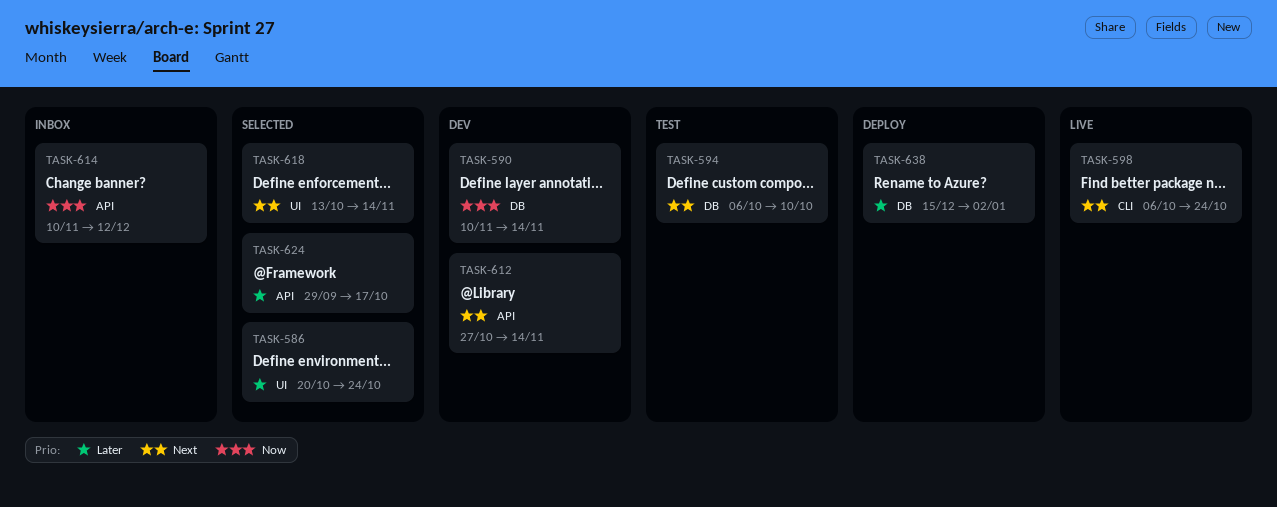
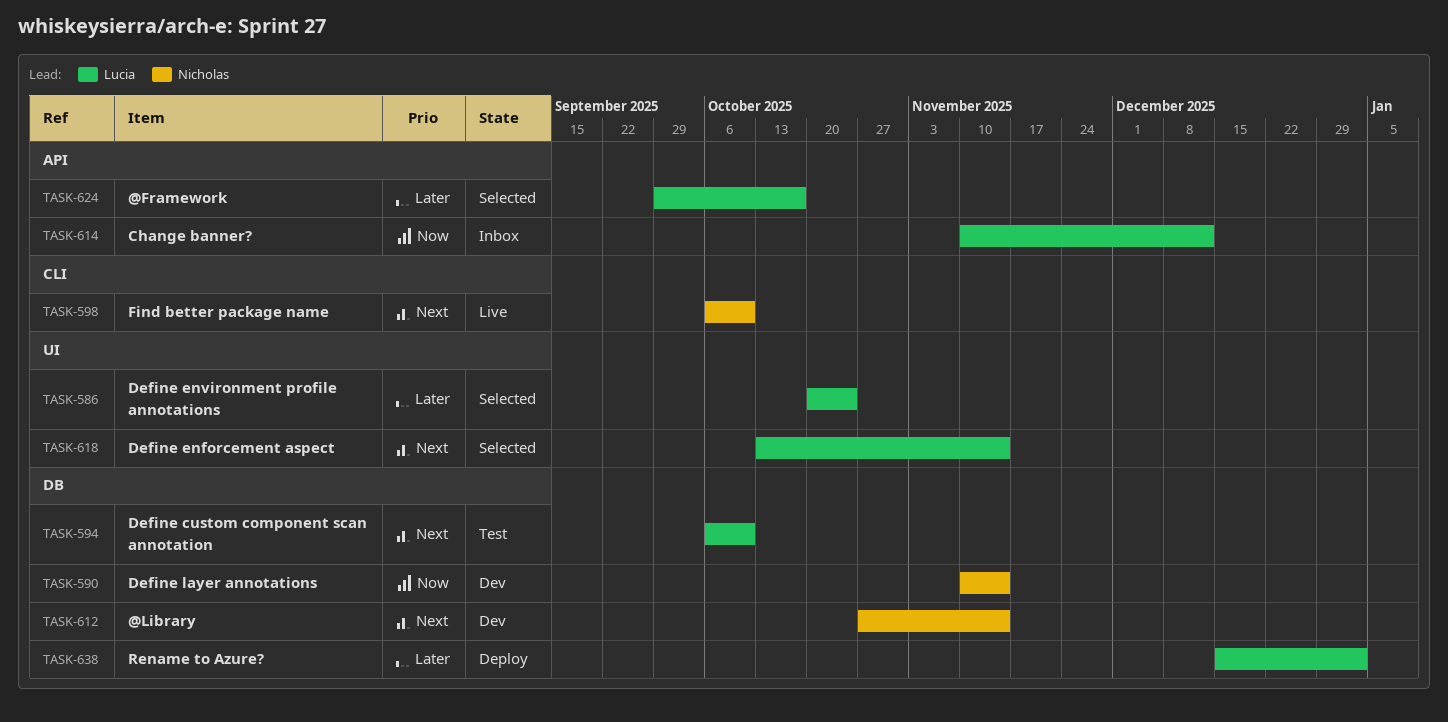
TASK-598, due: Oct 24 -> Oct 10
TASK-612, label: API -> DB

